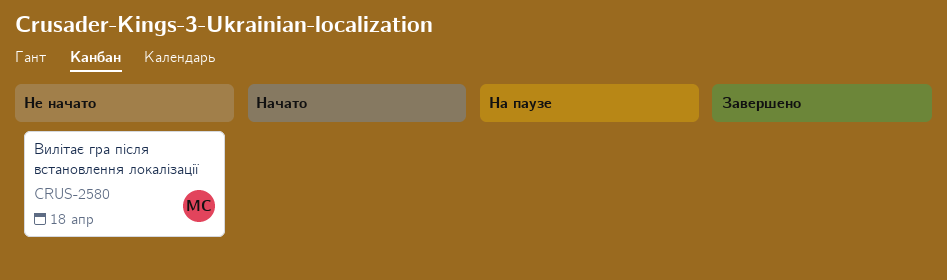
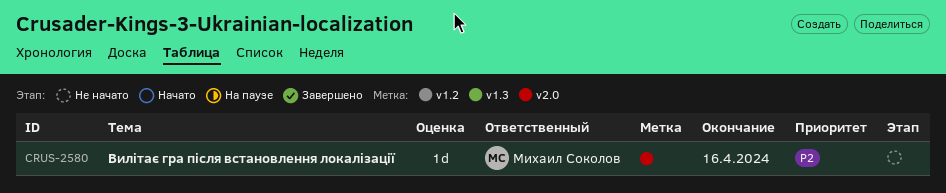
CRUS-2580, due: Apr 18 -> Apr 16

